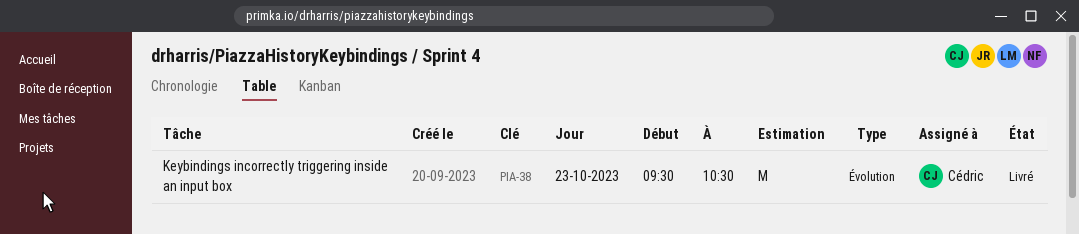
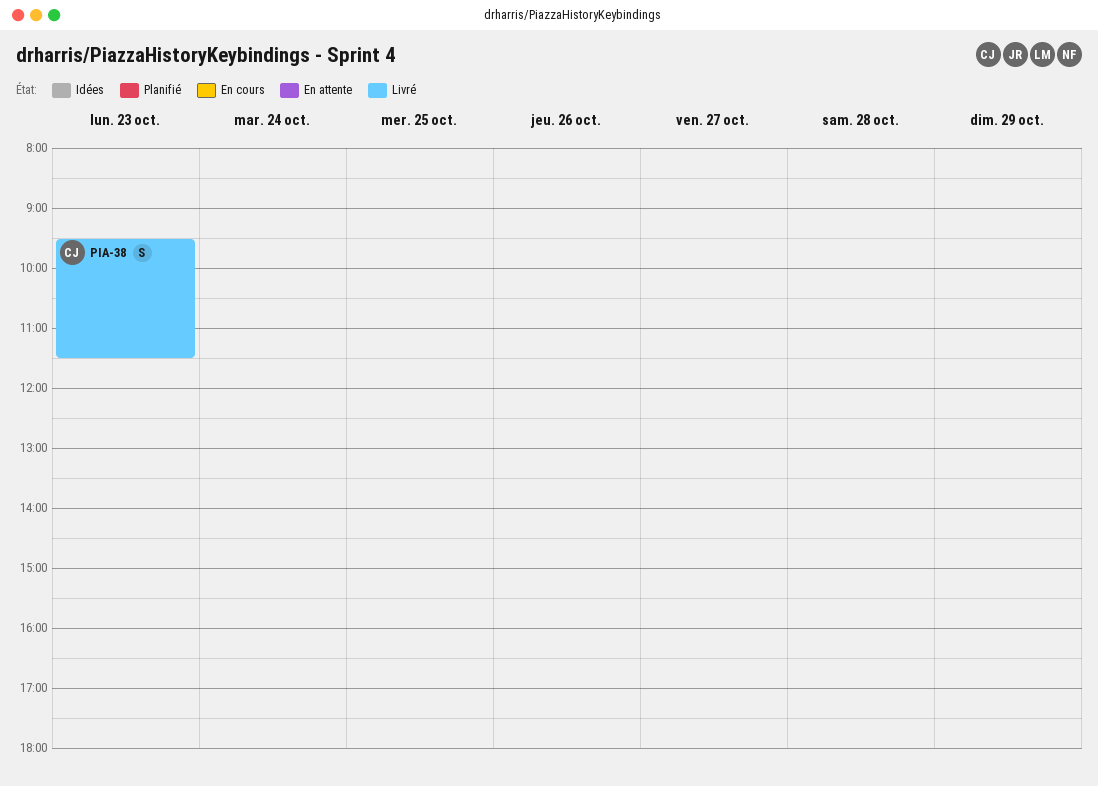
PIA-38, estimate: M -> S
PIA-38, ends: 10:30 -> 11:30

